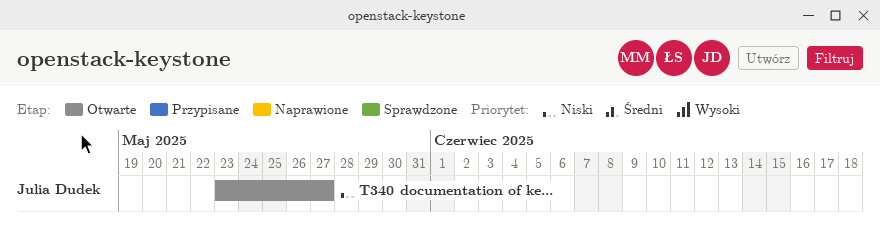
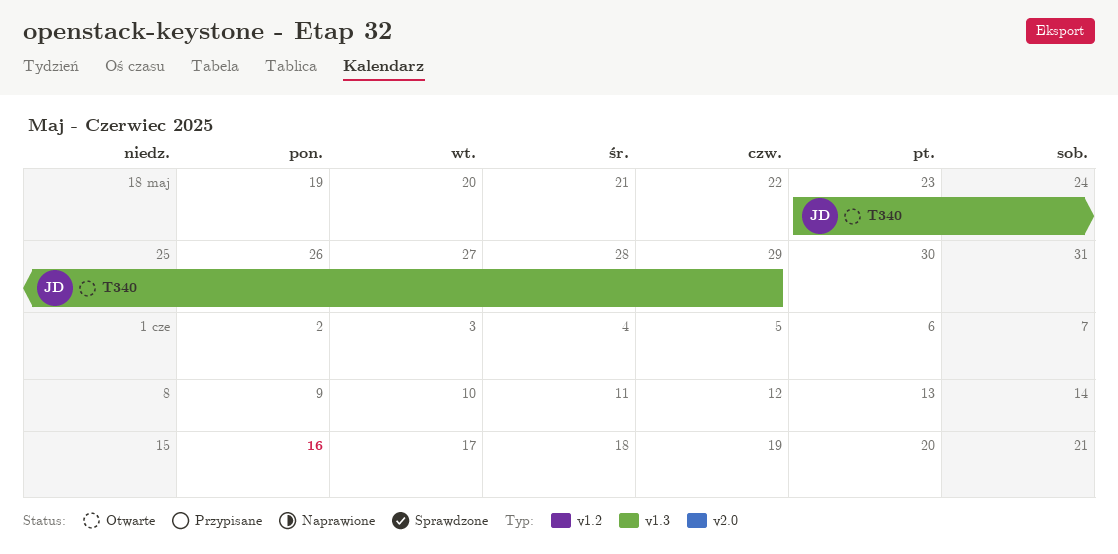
T340, due: May 27 -> May 29

